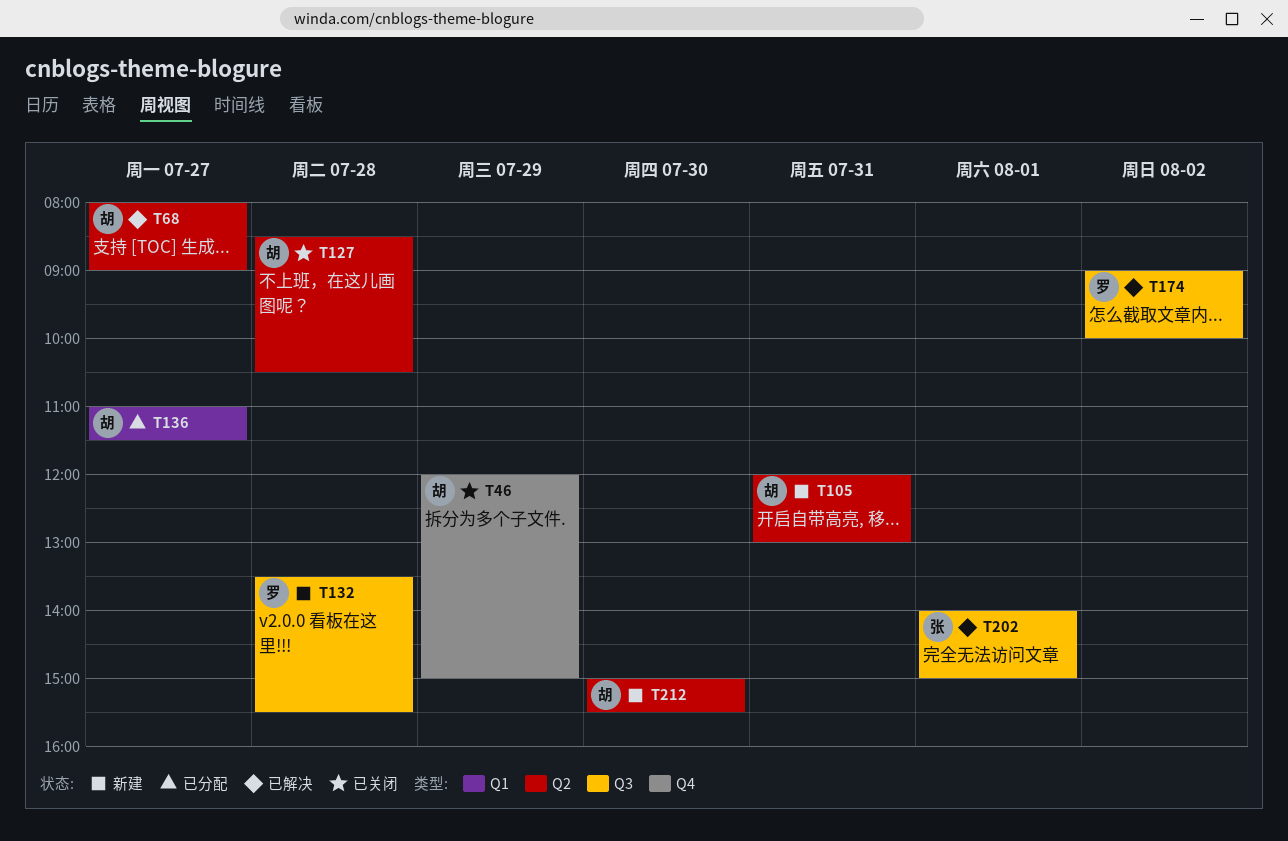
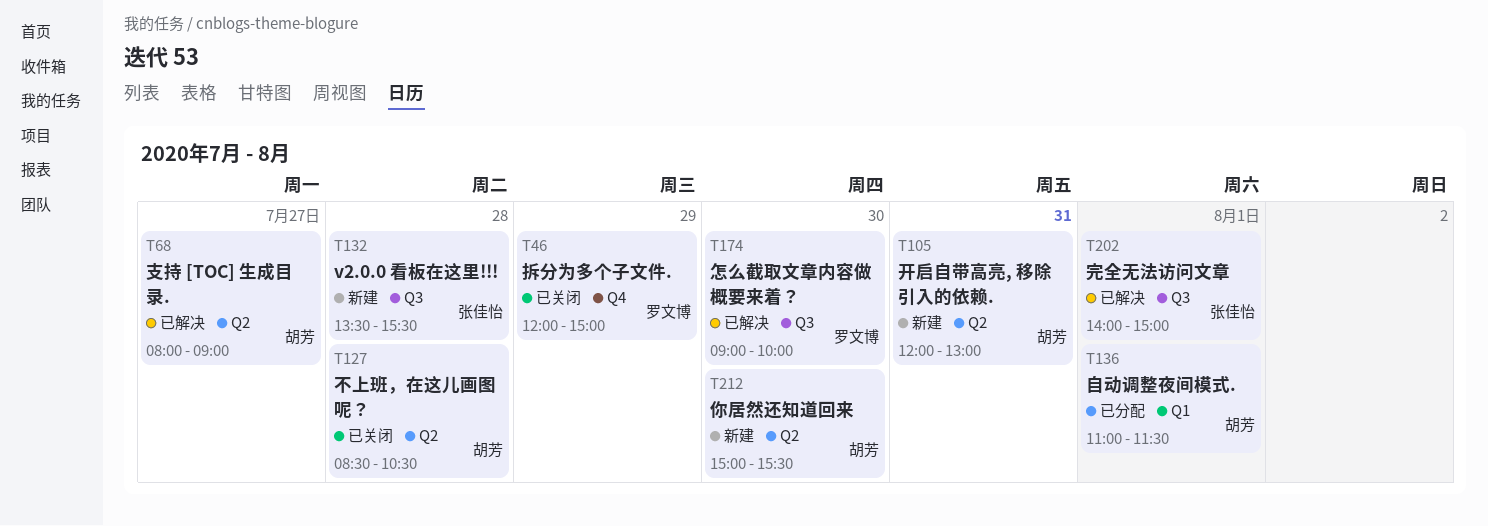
T46, owner: 胡芳 -> 罗文博
T132, owner: 罗文博 -> 张佳怡
T136, day: Jul 27 -> Aug 1
T174, day: Aug 2 -> Jul 30

